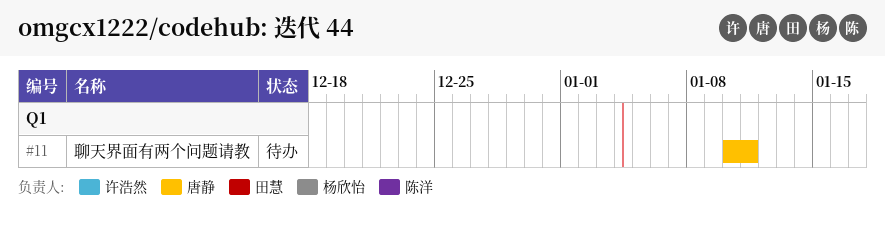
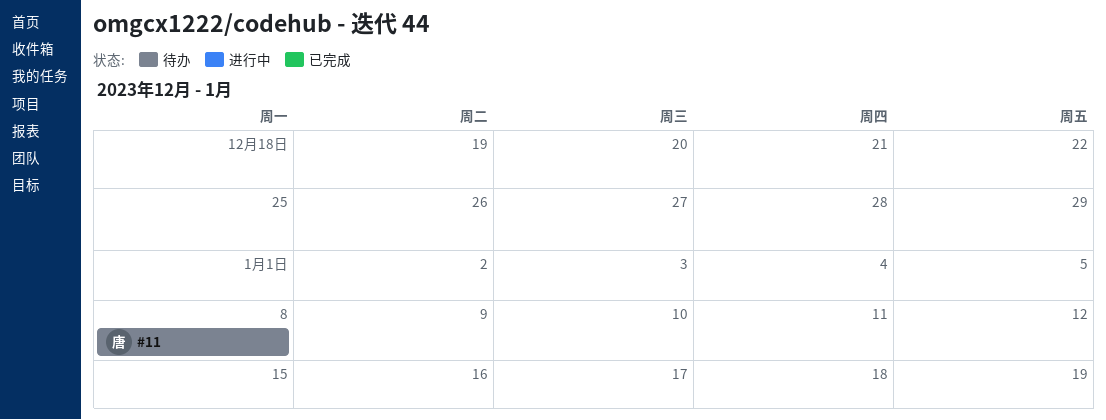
#11, start: Jan 10 -> Jan 8
#11, due: Jan 11 -> Jan 8

